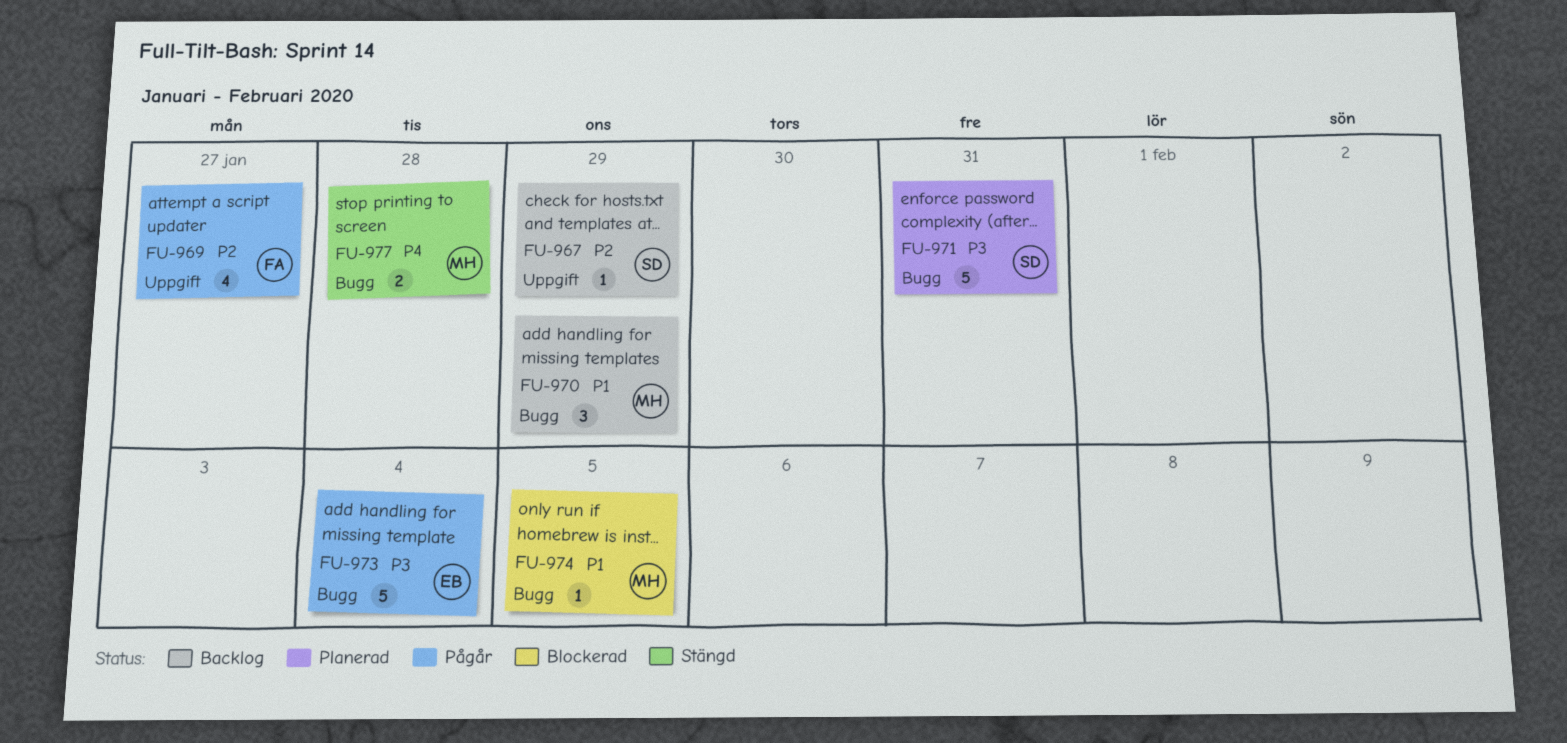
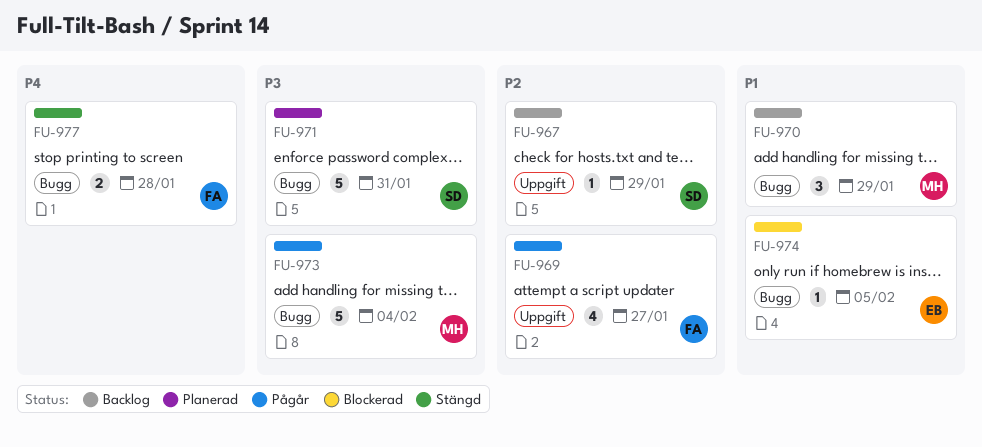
FU-973, owner: EB -> MH
FU-974, owner: MH -> EB
FU-977, owner: MH -> FA

